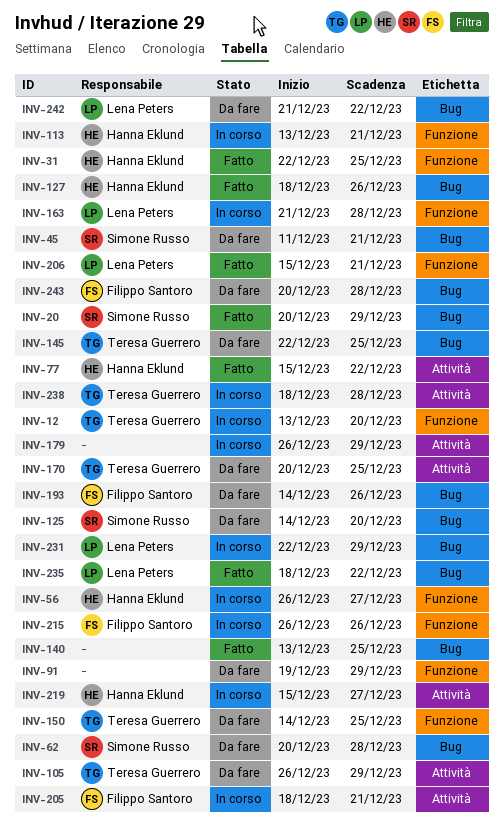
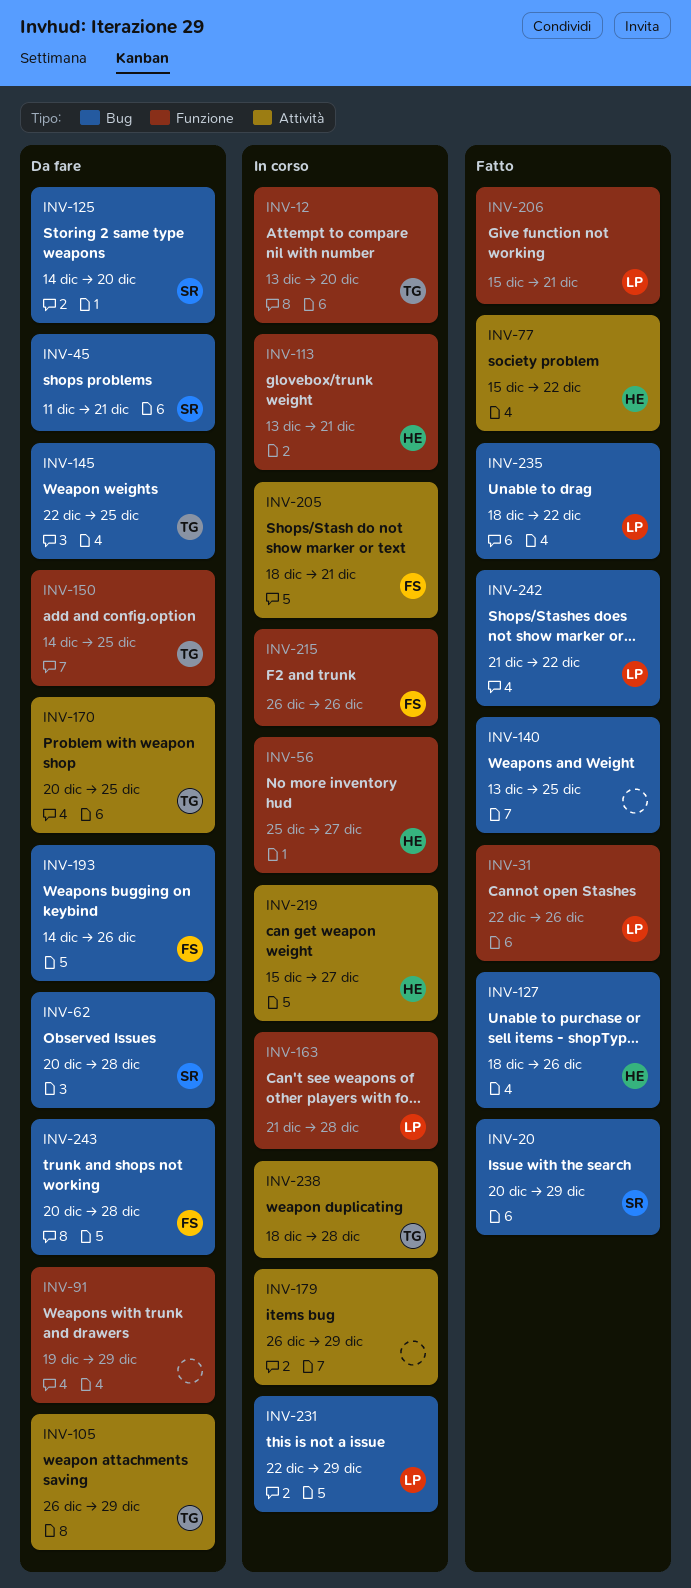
INV-31, owner: Hanna Eklund -> Lena Peters
INV-31, due: Dec 25 -> Dec 26
INV-56, start: Dec 26 -> Dec 25
INV-242, status: Da fare -> Fatto

